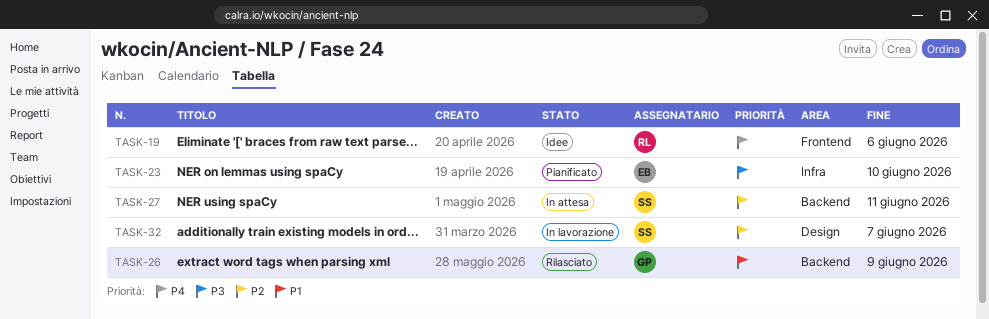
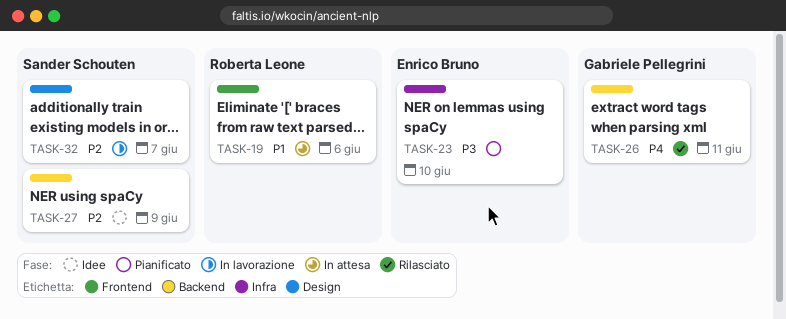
TASK-19, status: Idee -> In attesa
TASK-19, priority: P4 -> P1
TASK-26, priority: P1 -> P4
TASK-26, due: Jun 9 -> Jun 11
TASK-27, status: In attesa -> Idee
TASK-27, due: Jun 11 -> Jun 9

